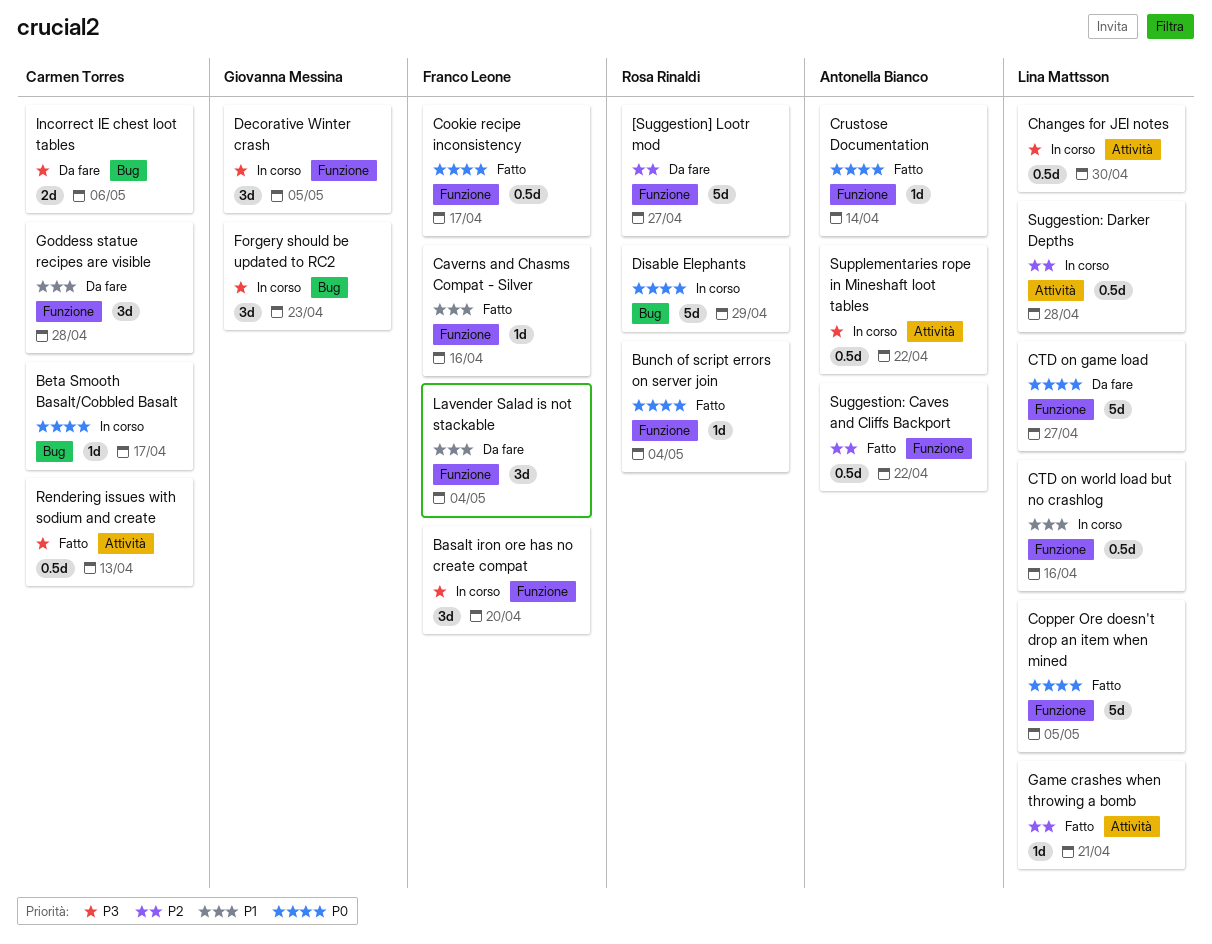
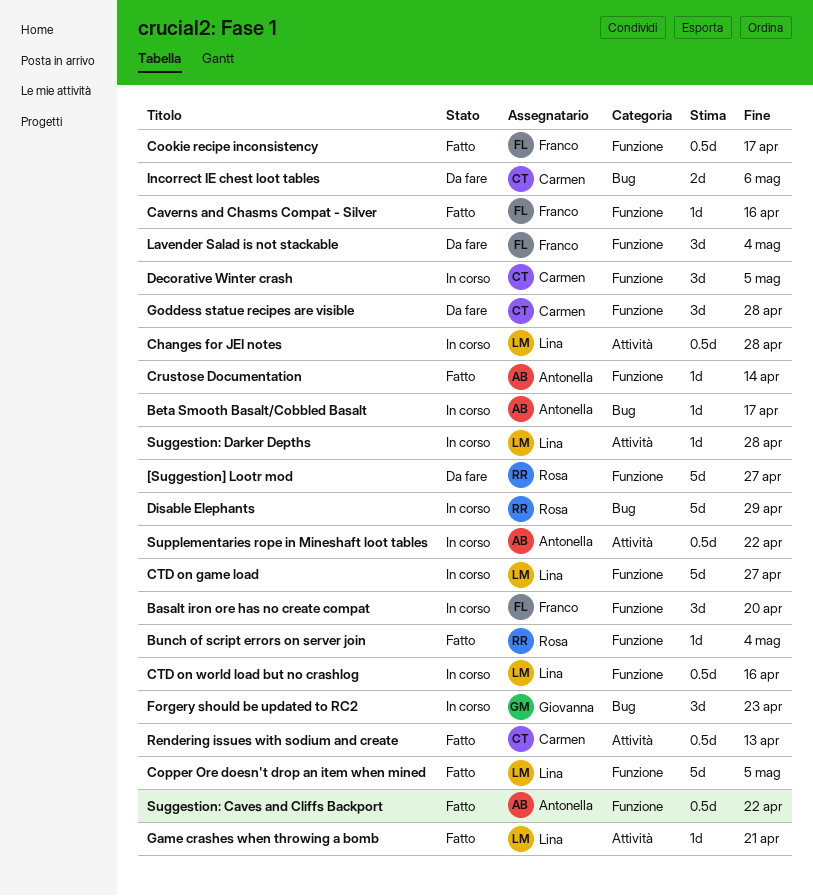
Beta Smooth Basalt/Cobbled Basalt, owner: Carmen Torres -> Antonella Bianco
Changes for JEI notes, due: Apr 30 -> Apr 28
CTD on game load, status: Da fare -> In corso
Decorative Winter crash, owner: Giovanna Messina -> Carmen Torres
Suggestion: Darker Depths, estimate: 0.5d -> 1d

